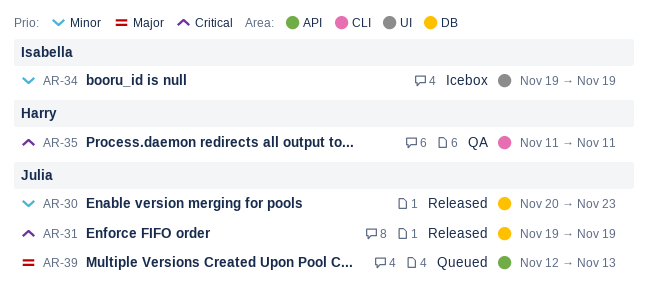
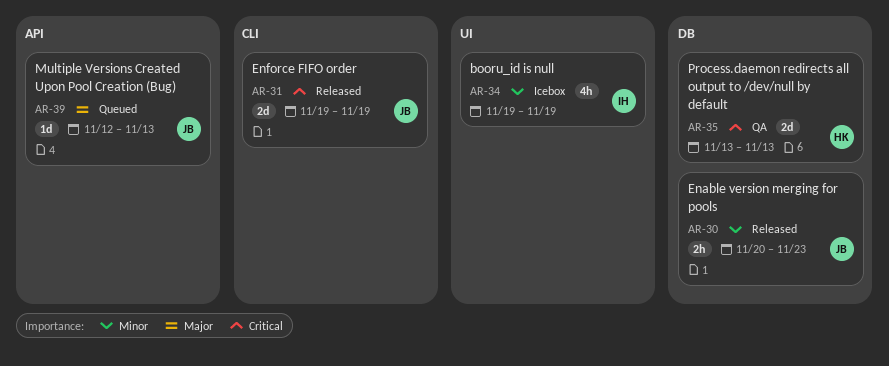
AR-31, label: DB -> CLI
AR-35, label: CLI -> DB
AR-35, start: Nov 11 -> Nov 13
AR-35, due: Nov 11 -> Nov 13

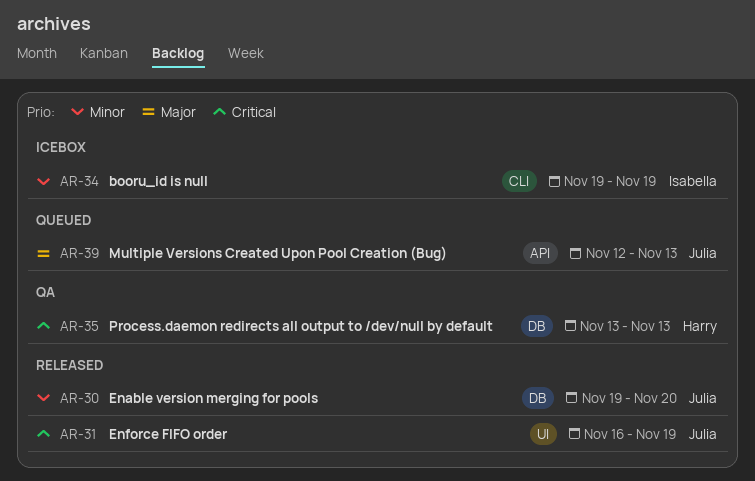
AR-30, start: Nov 20 -> Nov 19
AR-30, due: Nov 23 -> Nov 20
AR-31, label: CLI -> UI
AR-31, start: Nov 19 -> Nov 16
AR-34, label: UI -> CLI

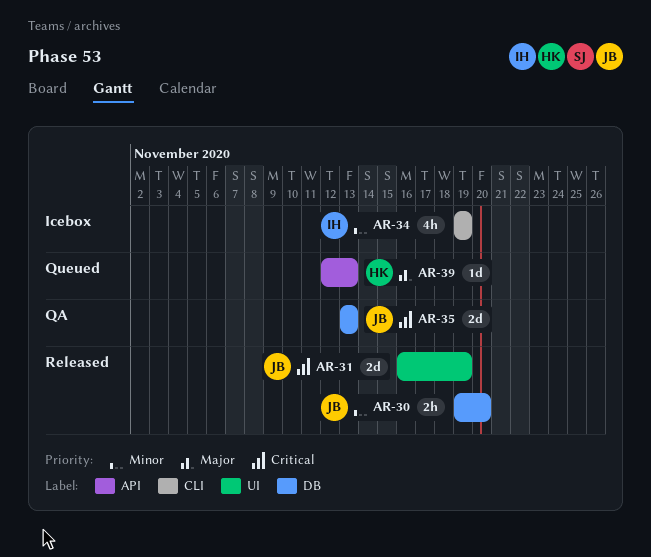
AR-35, owner: Harry -> Julia
AR-39, owner: Julia -> Harry

